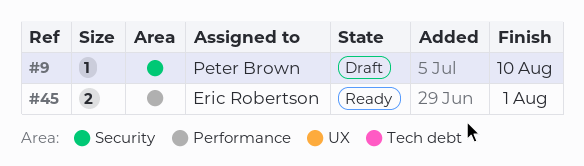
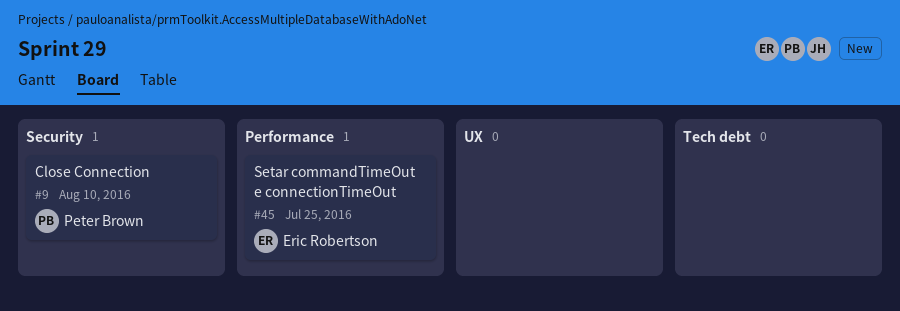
#45, due: Aug 1 -> Jul 25

